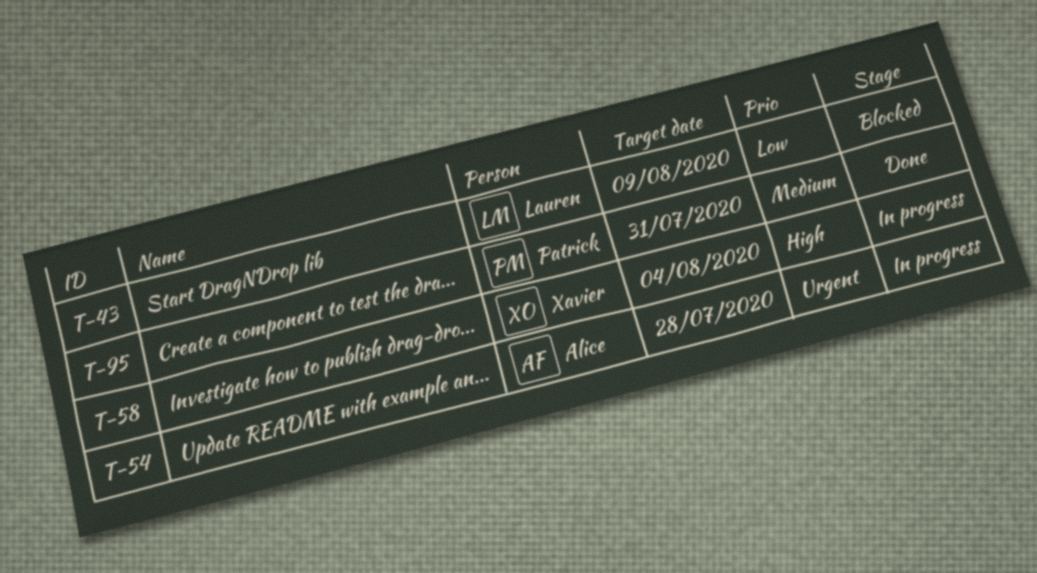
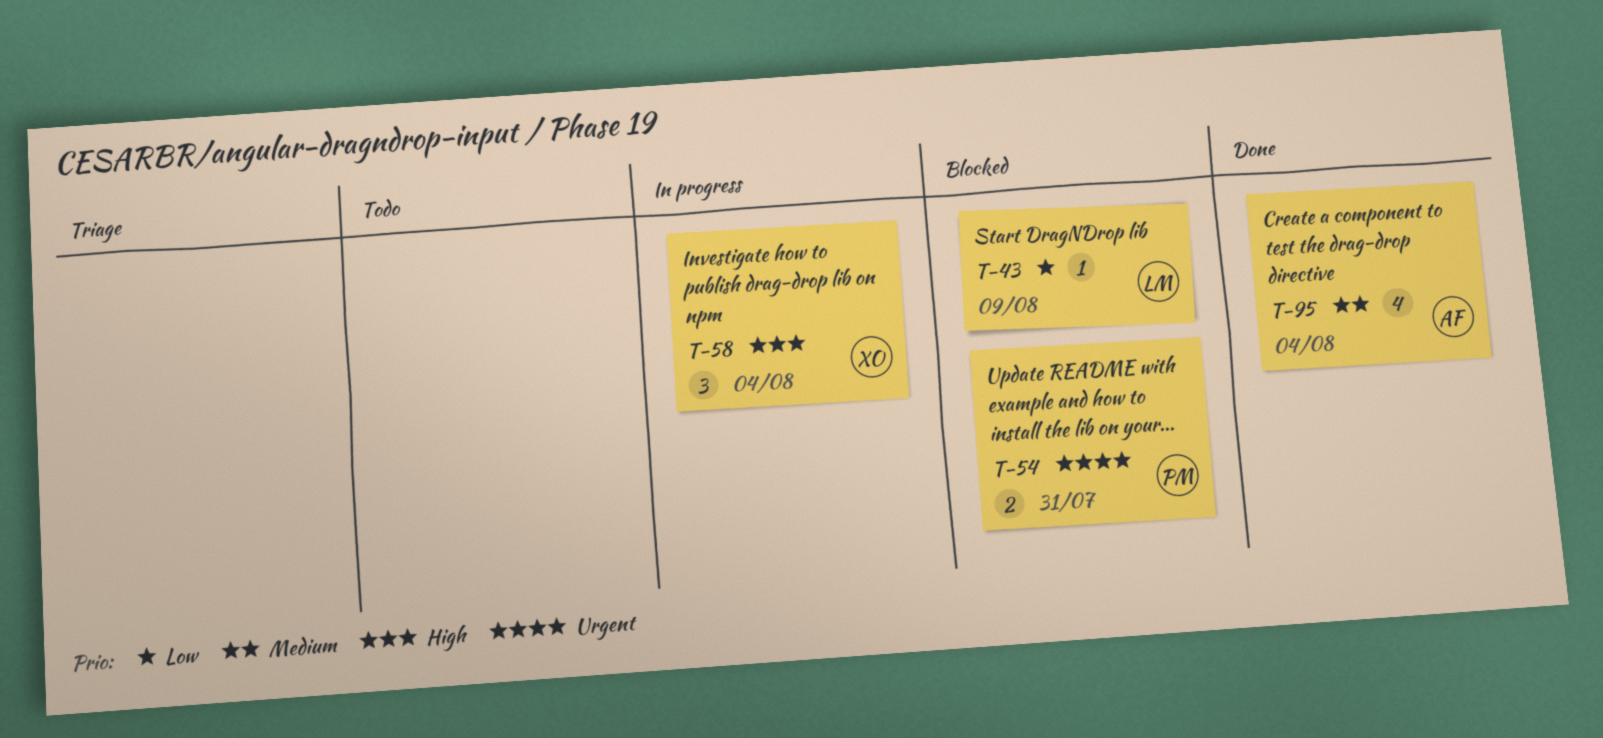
T-54, status: In progress -> Blocked
T-54, owner: Alice -> Patrick
T-54, due: Jul 28 -> Jul 31
T-95, owner: Patrick -> Alice
T-95, due: Jul 31 -> Aug 4

